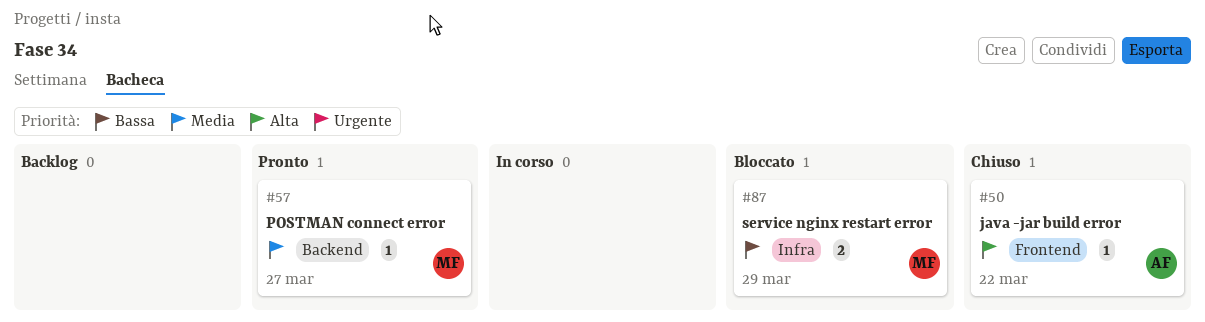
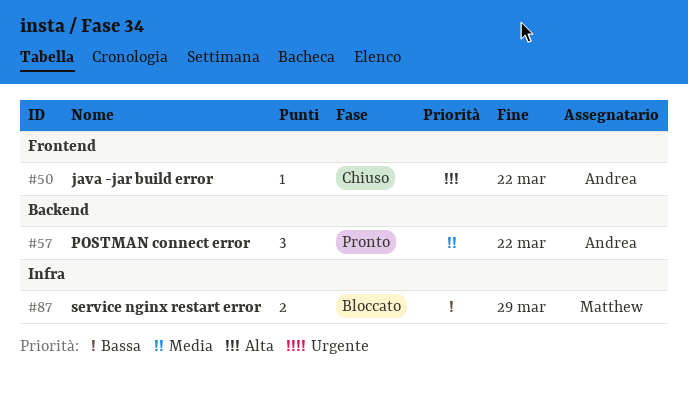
#57, owner: Matthew -> Andrea
#57, estimate: 1 -> 3
#57, due: Mar 27 -> Mar 22

